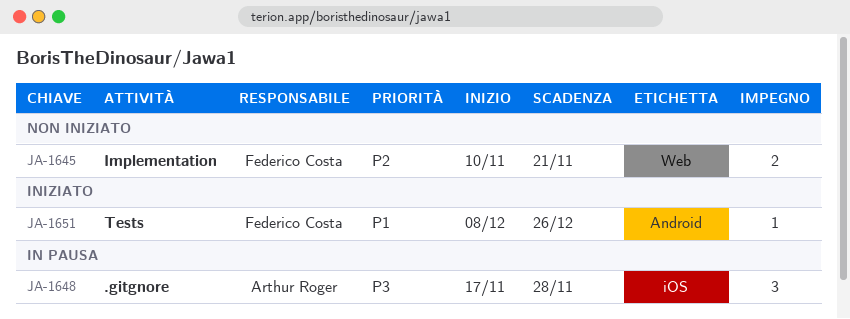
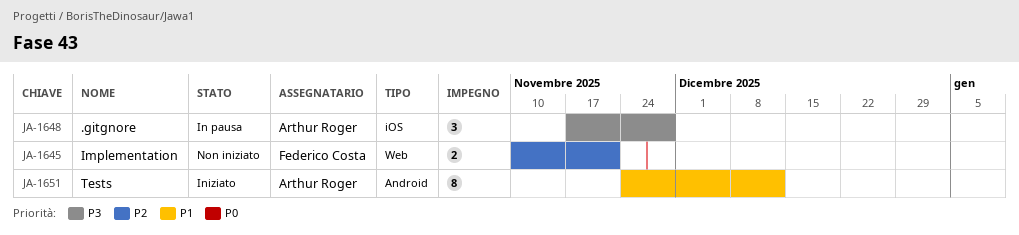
JA-1651, owner: Federico Costa -> Arthur Roger
JA-1651, estimate: 1 -> 8
JA-1651, start: Dec 8 -> Nov 24
JA-1651, due: Dec 26 -> Dec 12

